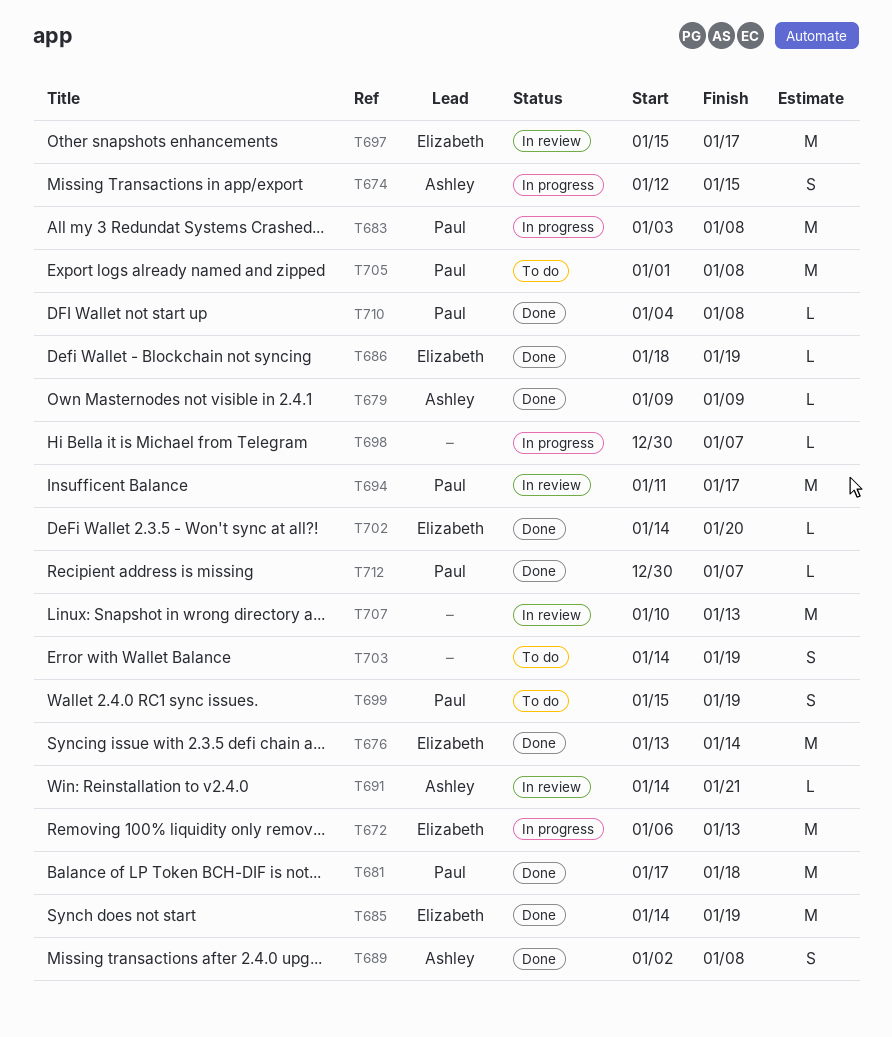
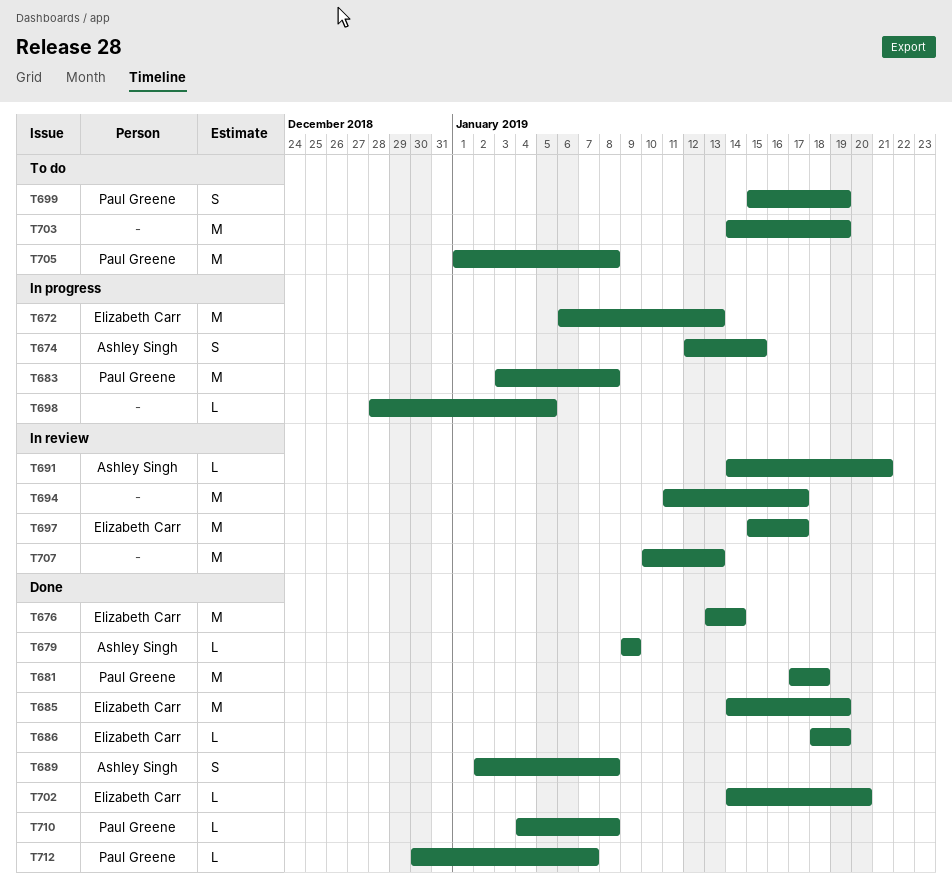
T694, owner: Paul Greene -> none
T698, start: Dec 30 -> Dec 28
T698, due: Jan 7 -> Jan 5
T703, estimate: S -> M

